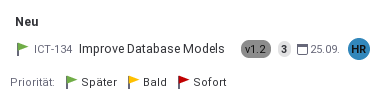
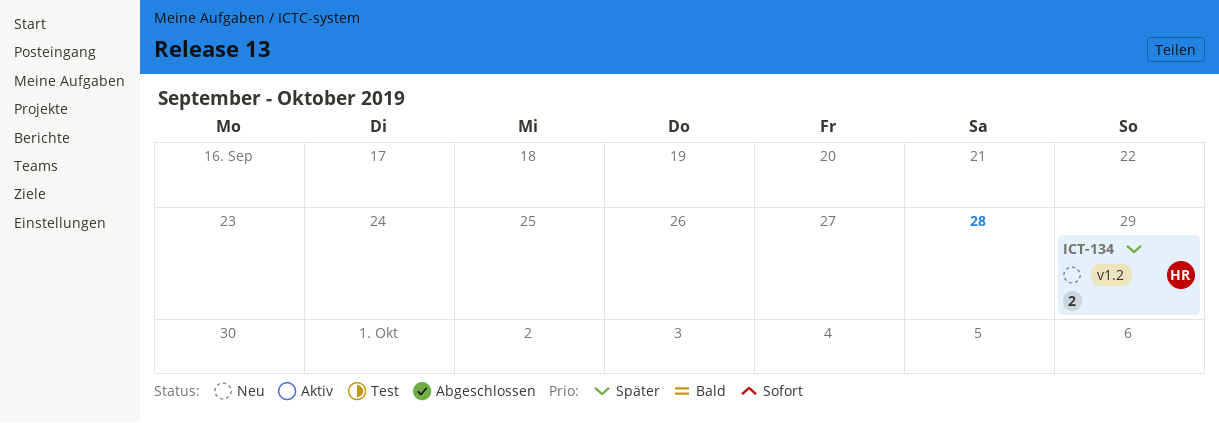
ICT-134, estimate: 3 -> 2
ICT-134, due: Sep 25 -> Sep 29

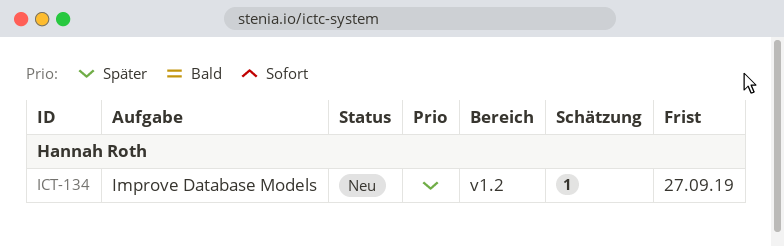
ICT-134, estimate: 2 -> 1
ICT-134, due: Sep 29 -> Sep 27

